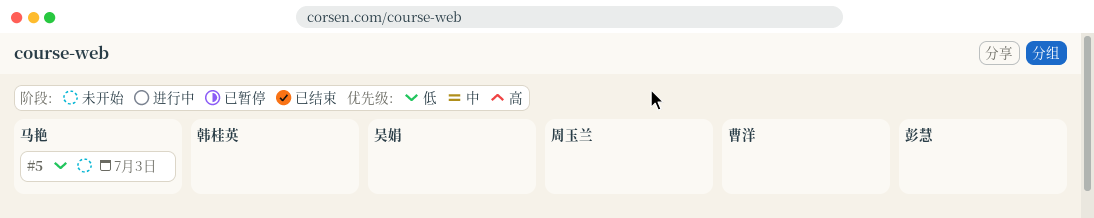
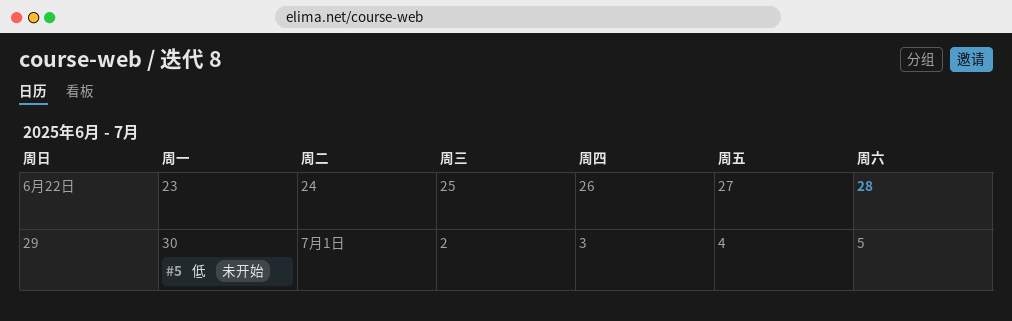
#5, due: Jul 3 -> Jun 30

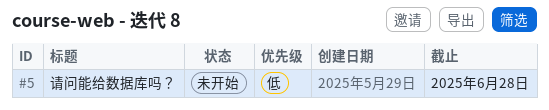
#5, due: Jun 30 -> Jun 28

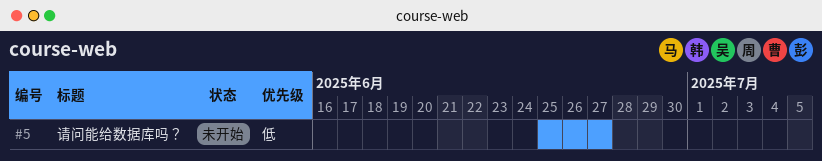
#5, due: Jun 28 -> Jun 27

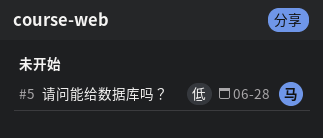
#5, due: Jun 27 -> Jun 28

